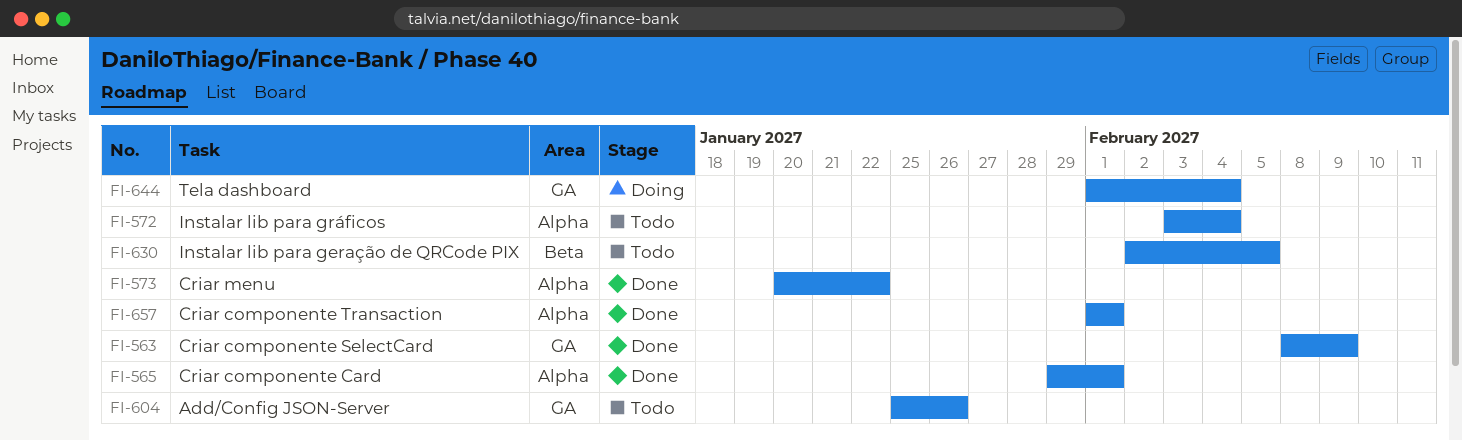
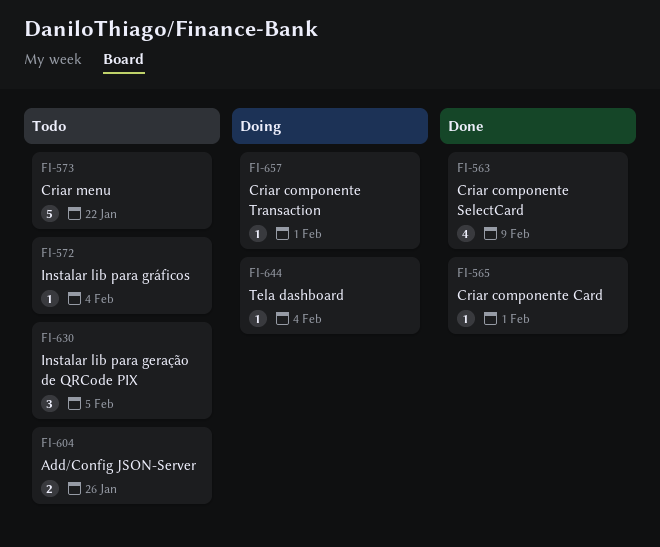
FI-573, status: Done -> Todo
FI-657, status: Done -> Doing

